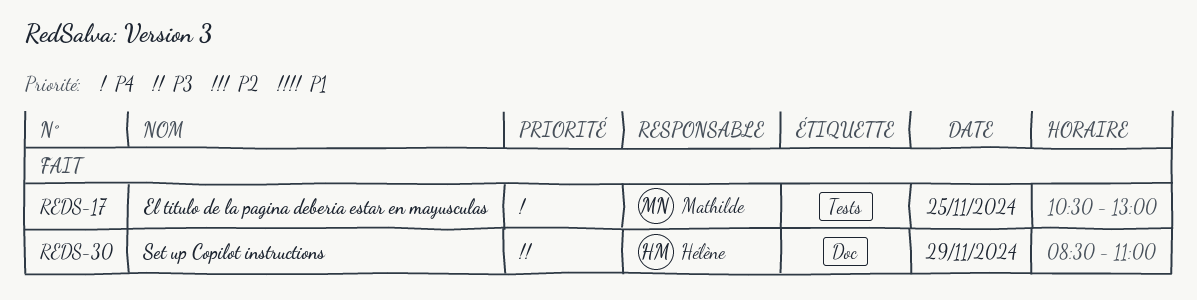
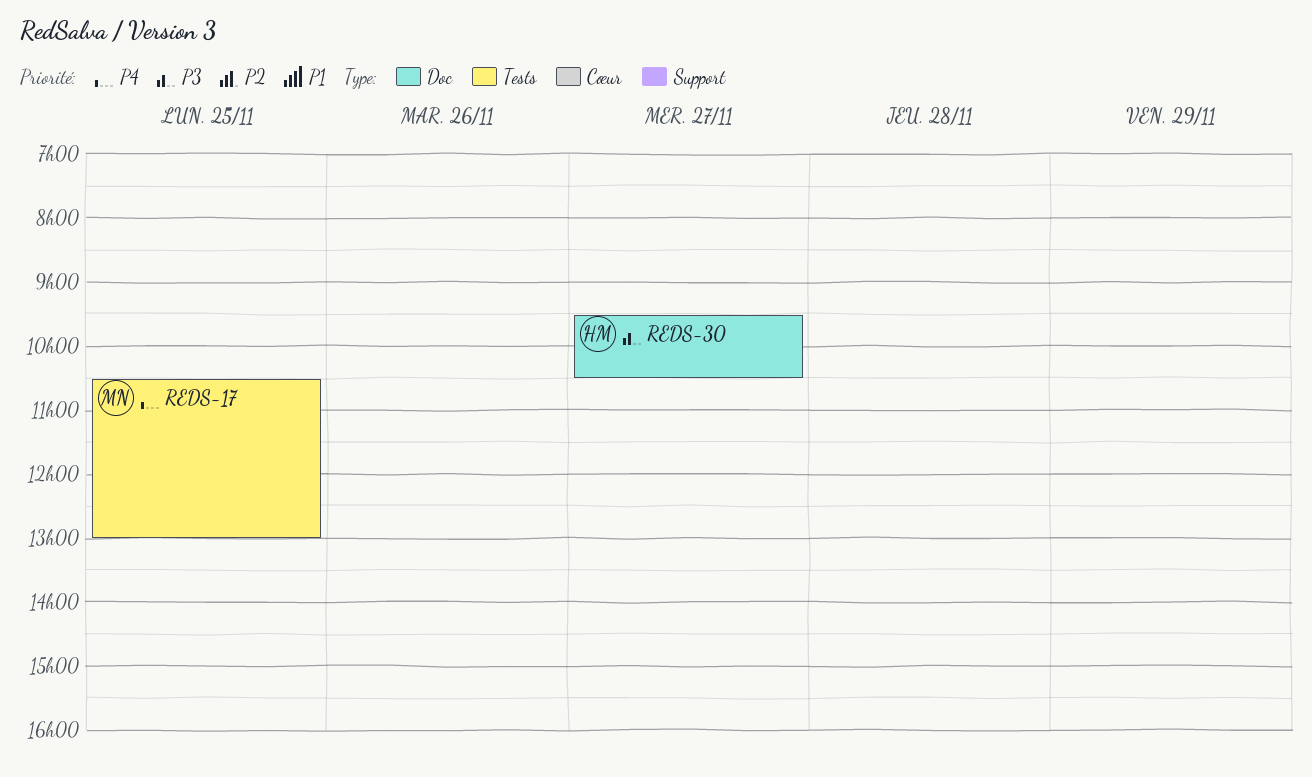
REDS-30, day: Nov 29 -> Nov 27
REDS-30, begins: 08:30 -> 09:30
REDS-30, ends: 11:00 -> 10:30

